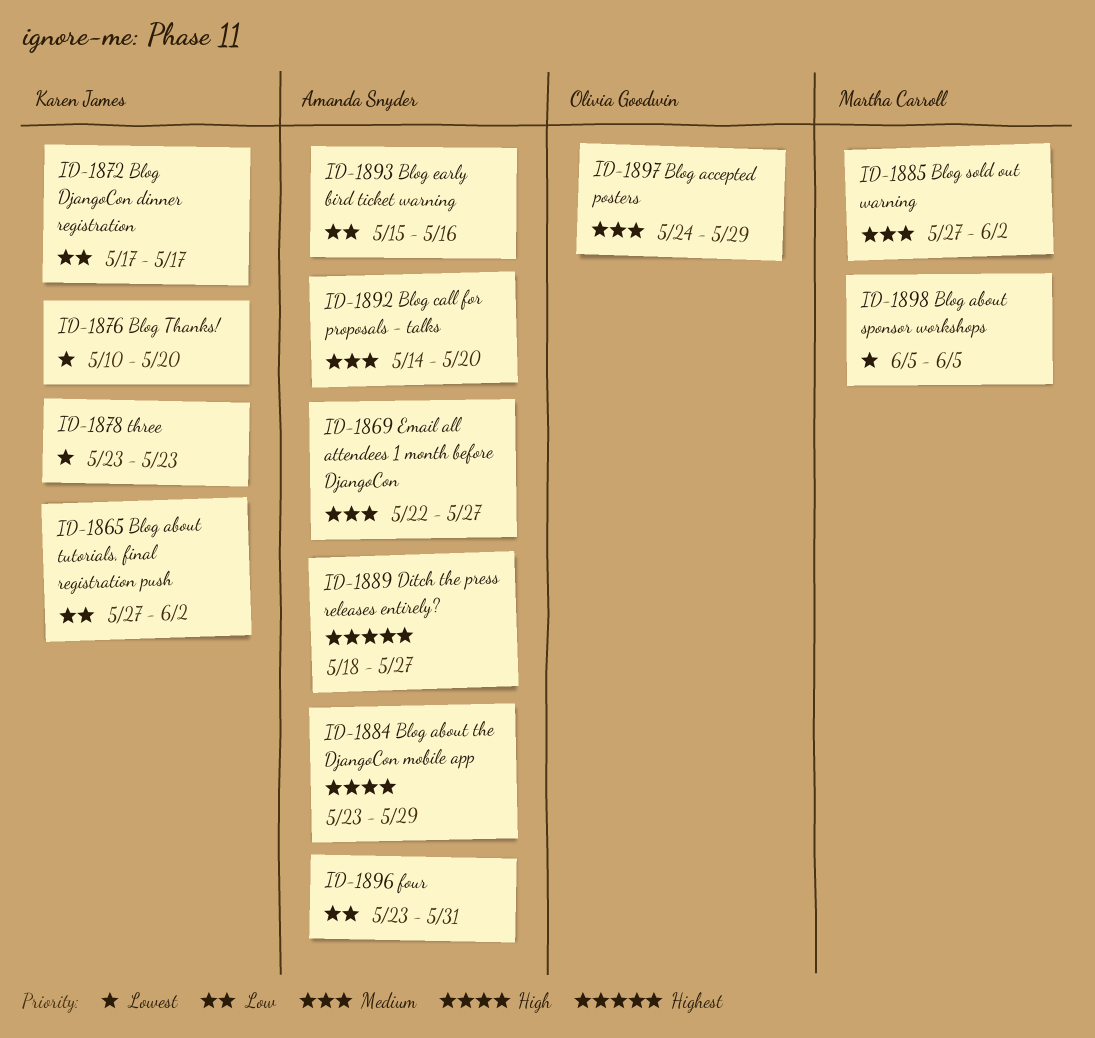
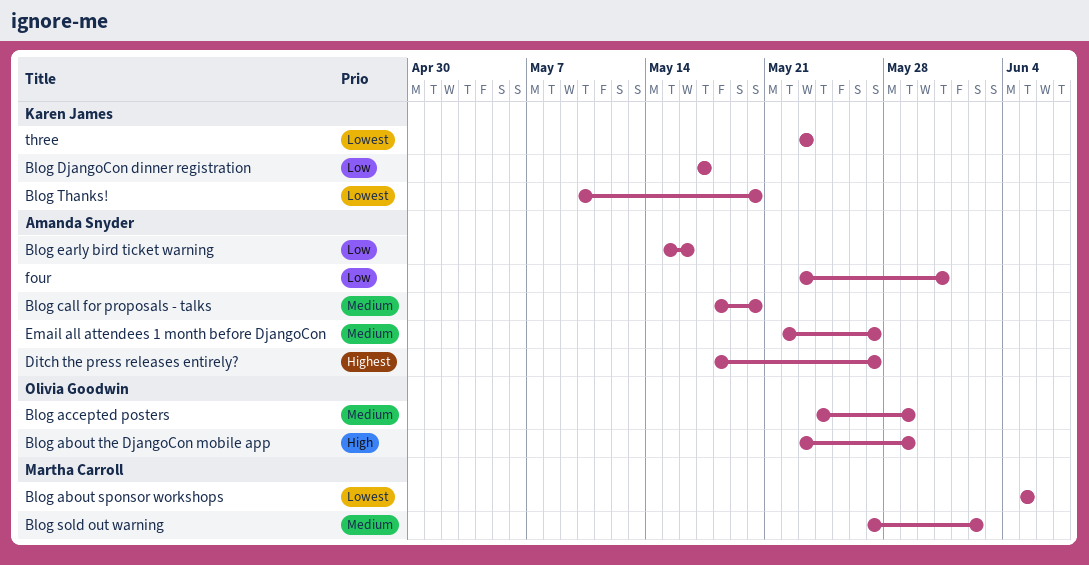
Blog about the DjangoCon mobile app, owner: Amanda Snyder -> Olivia Goodwin
Blog about tutorials, final registration push: present -> none
Blog call for proposals - talks, start: May 14 -> May 18

